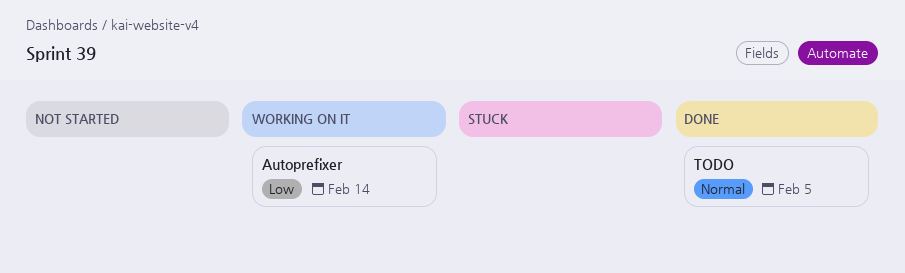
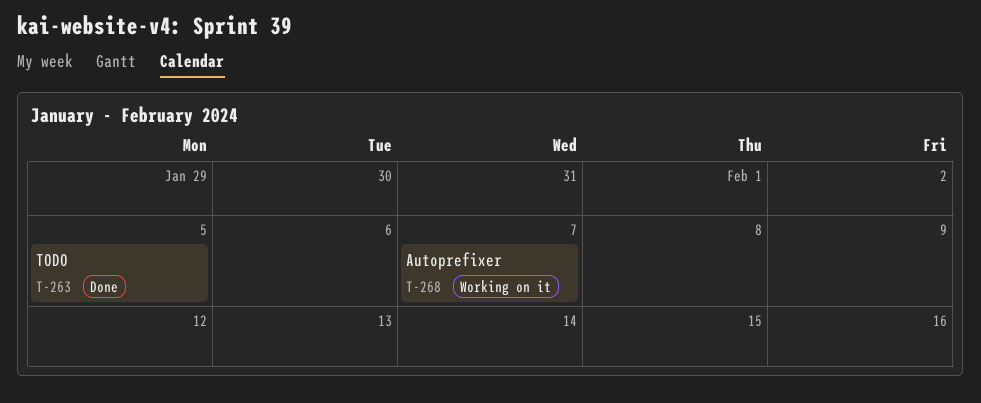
Autoprefixer, due: Feb 14 -> Feb 7

